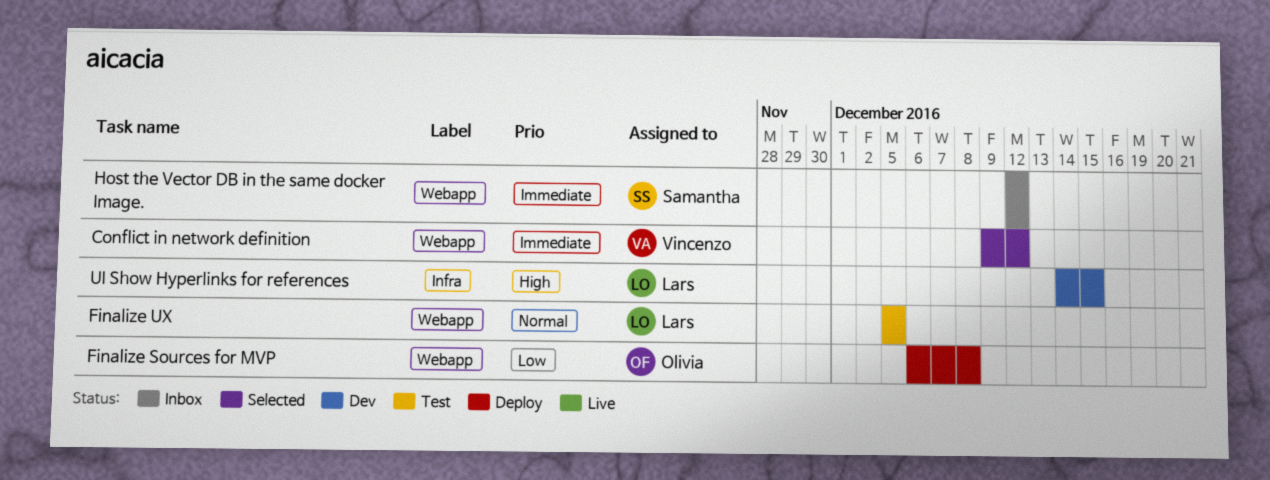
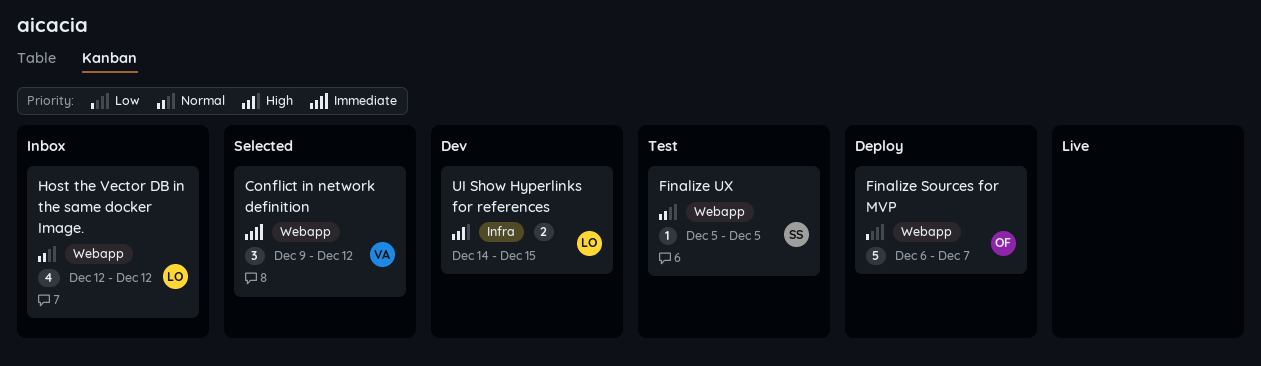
Finalize Sources for MVP, due: Dec 8 -> Dec 7
Finalize UX, owner: Lars -> Samantha
Host the Vector DB in the same docker Image., owner: Samantha -> Lars
Host the Vector DB in the same docker Image., priority: Immediate -> Normal

